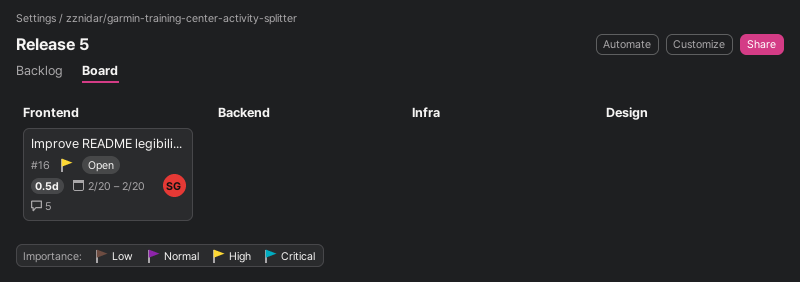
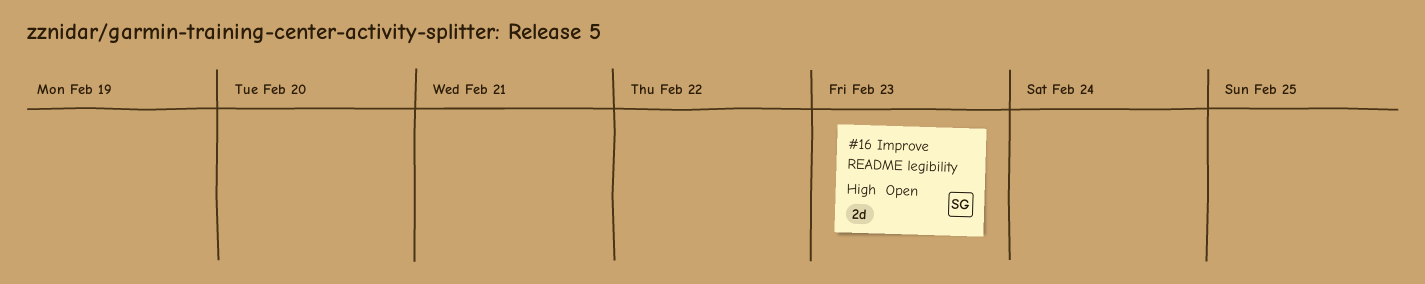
#16, estimate: 0.5d -> 2d
#16, due: Feb 20 -> Feb 23

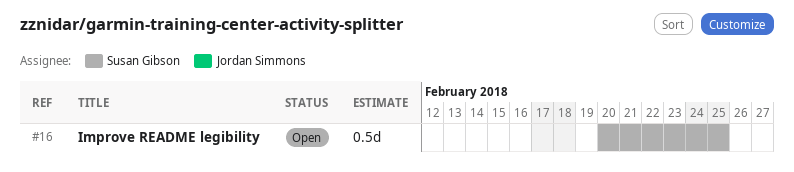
#16, estimate: 2d -> 0.5d
#16, due: Feb 23 -> Feb 25

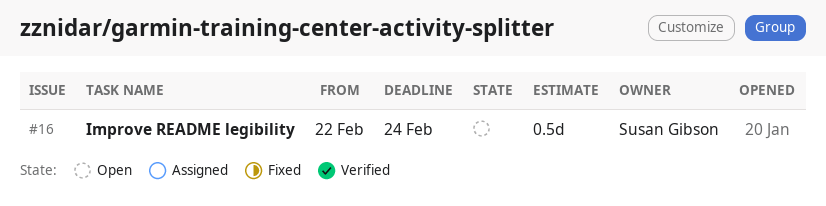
#16, start: Feb 20 -> Feb 22
#16, due: Feb 25 -> Feb 24

